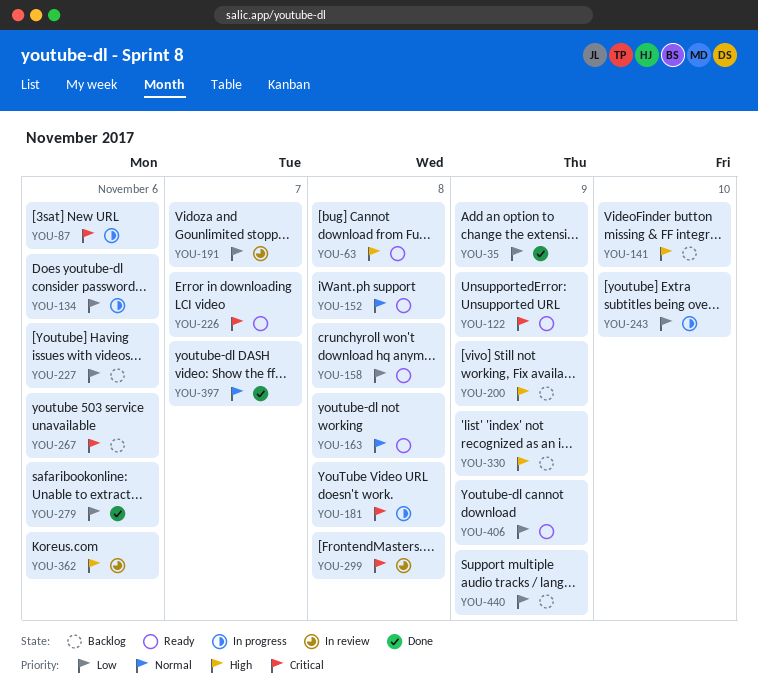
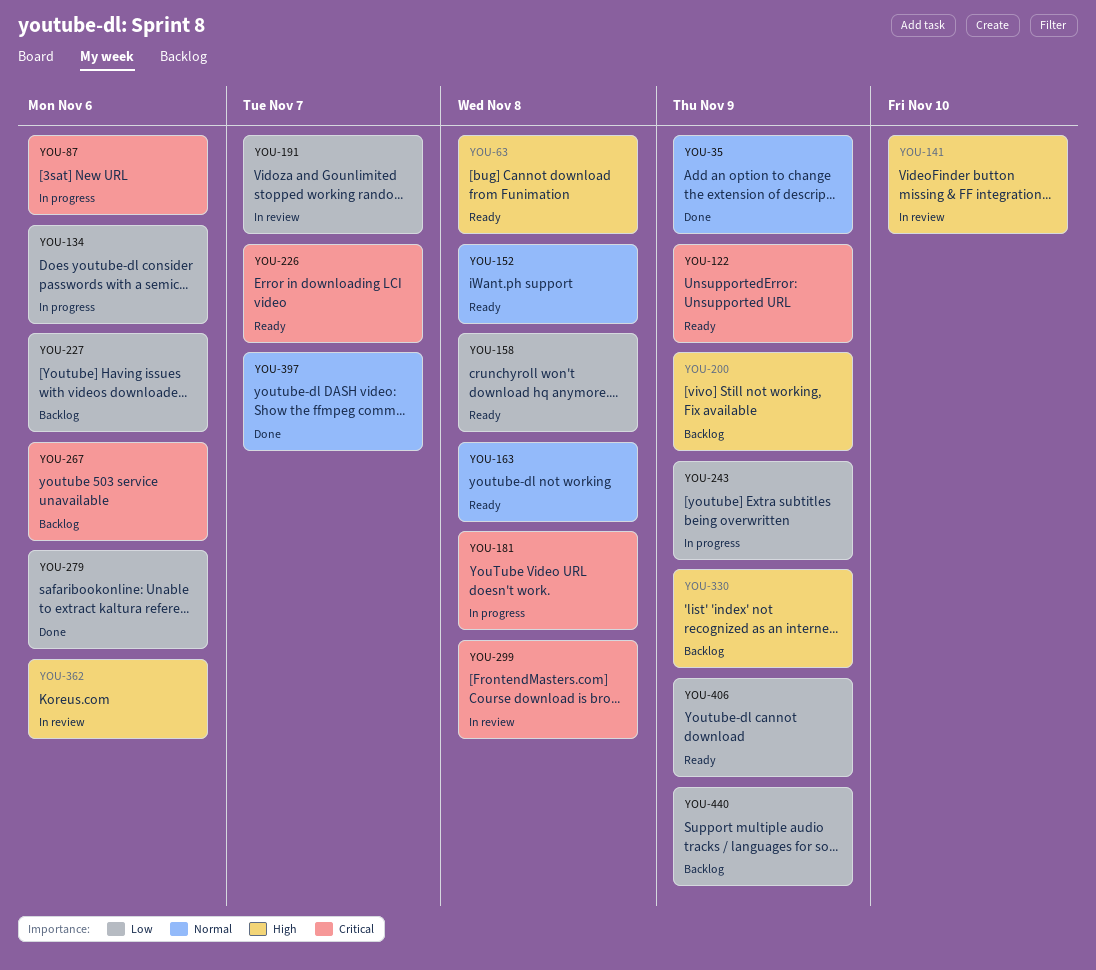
YOU-35, priority: Low -> Normal
YOU-141, status: Backlog -> In review
YOU-243, due: Nov 10 -> Nov 9

